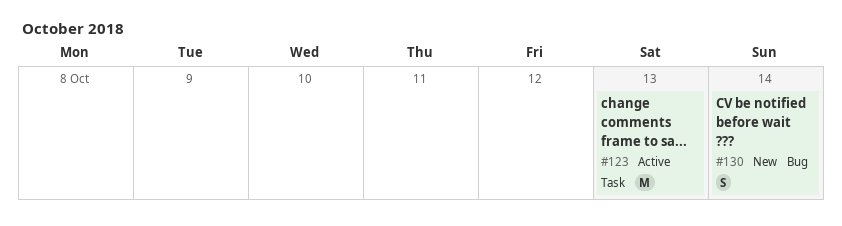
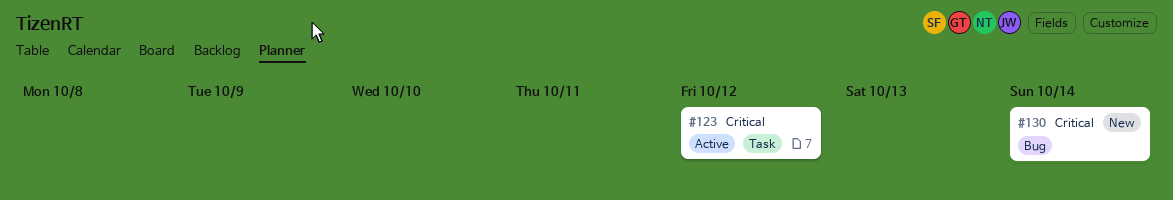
#123, due: Oct 13 -> Oct 12

